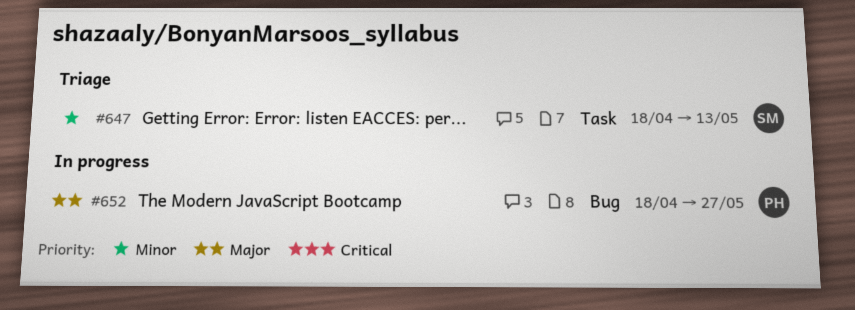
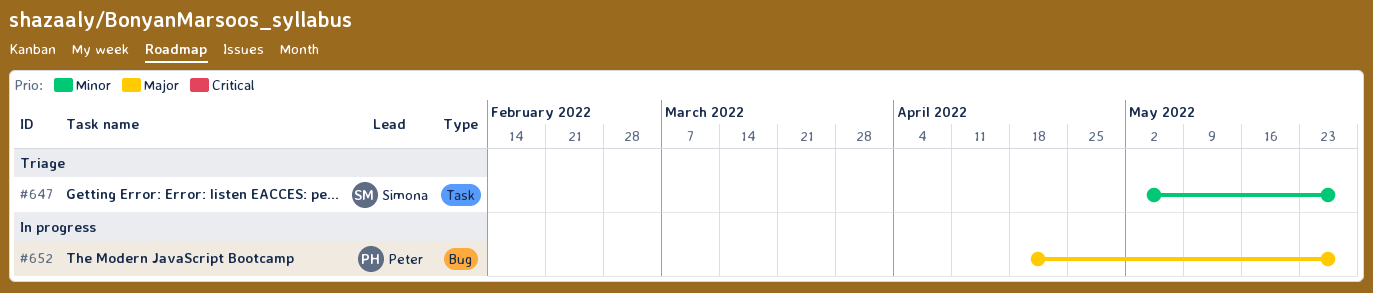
#647, start: Apr 18 -> May 2
#647, due: May 13 -> May 27

